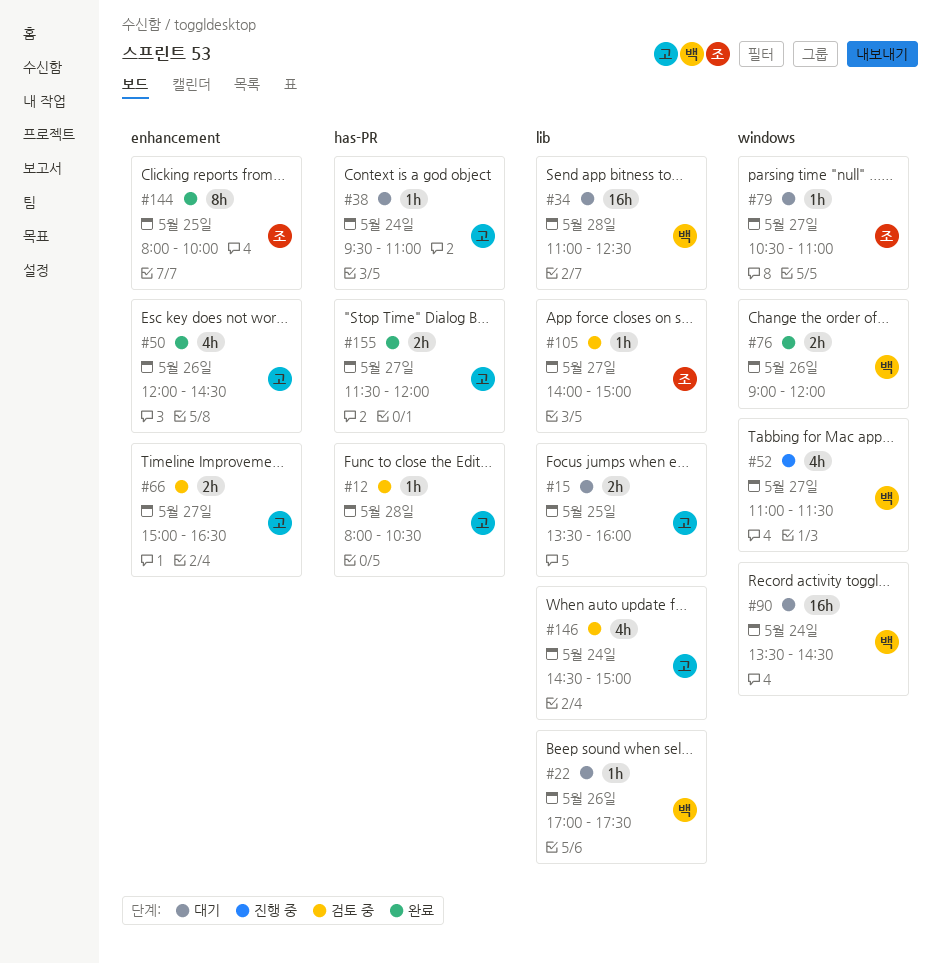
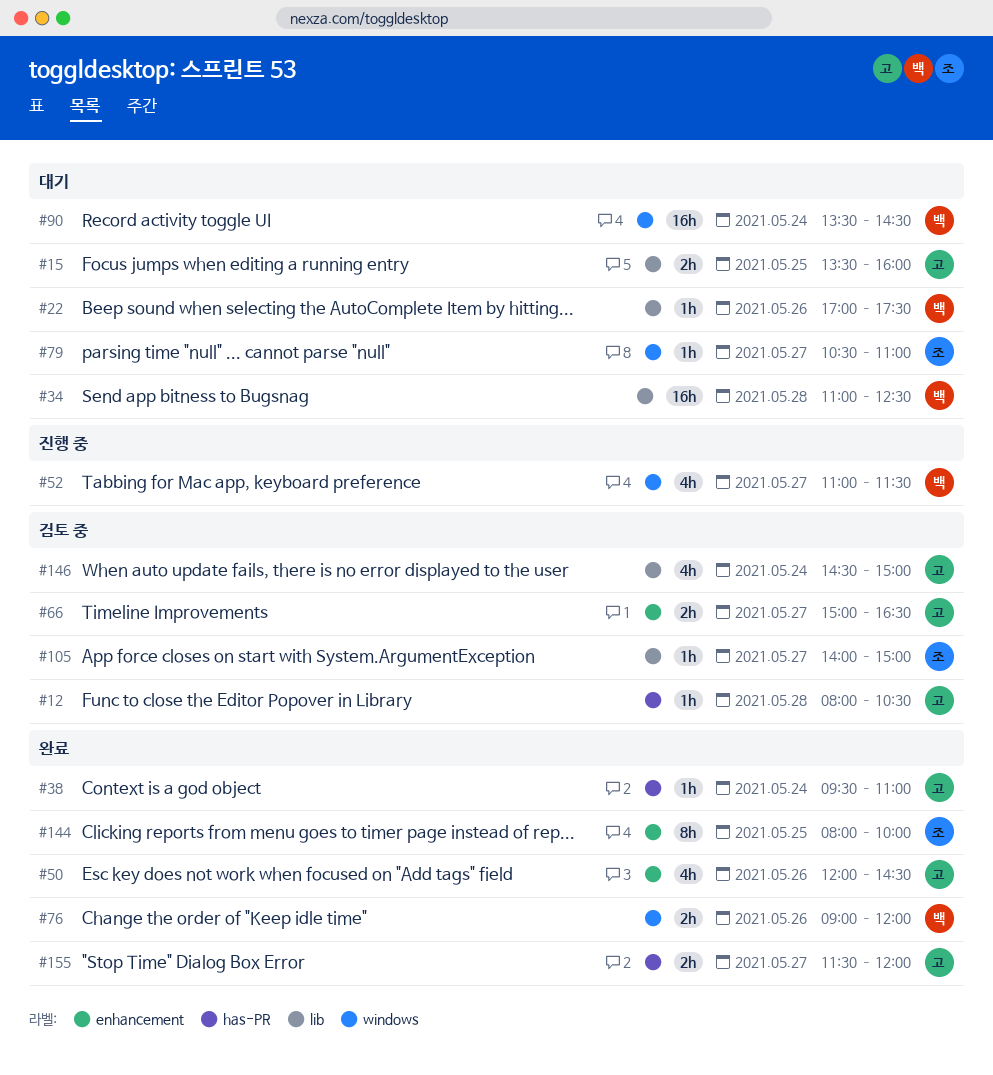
#38, status: 대기 -> 완료

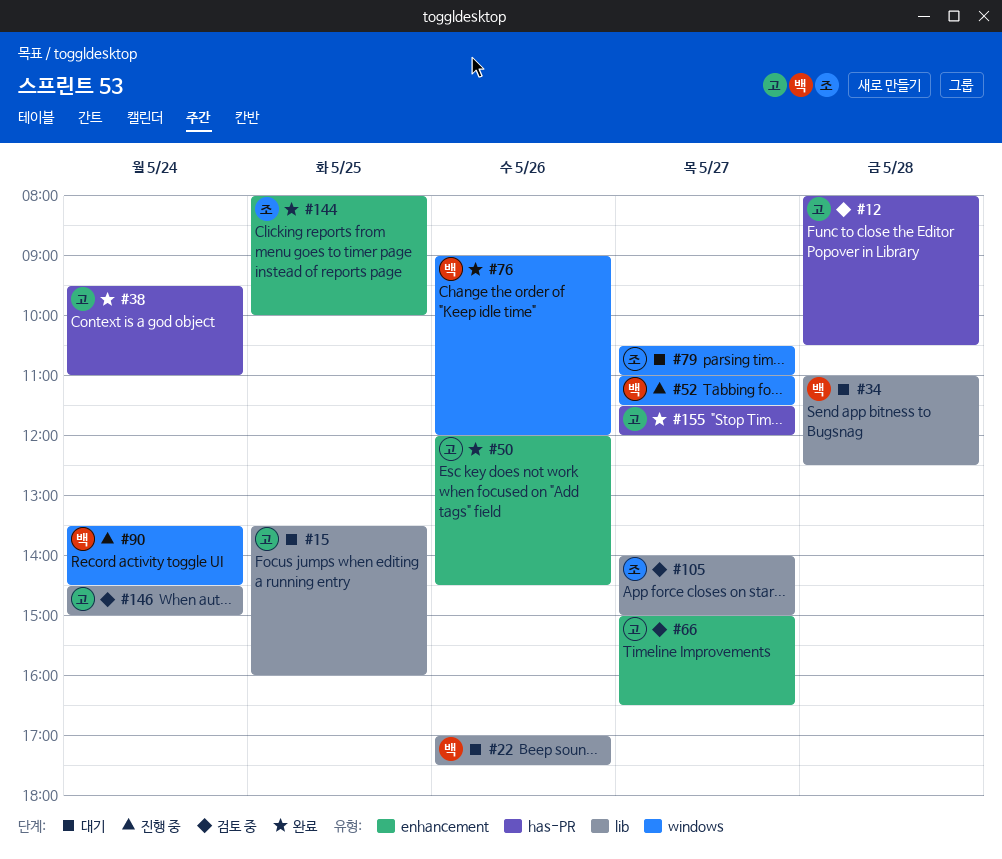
#90, status: 대기 -> 진행 중

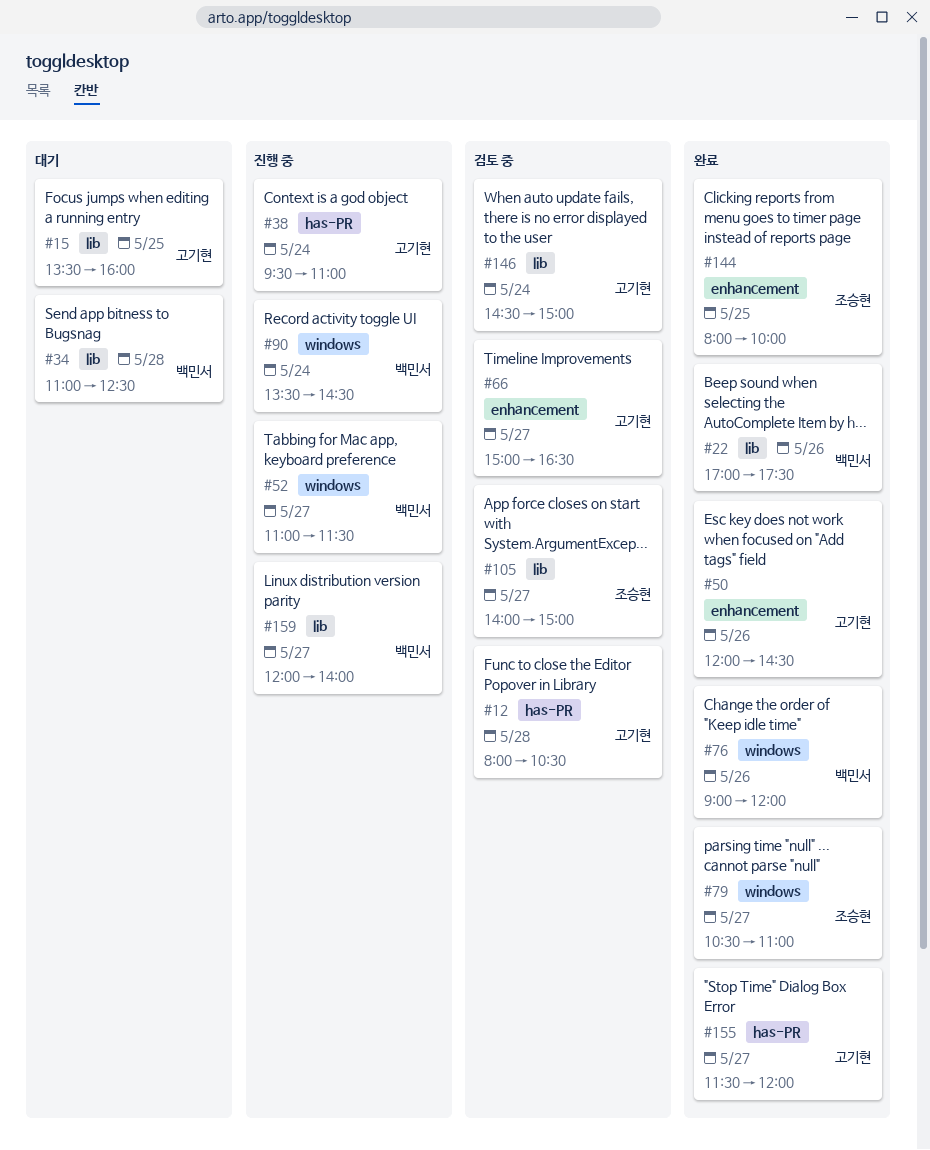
#22, status: 대기 -> 완료
#38, status: 완료 -> 진행 중
#79, status: 대기 -> 완료
#159: none -> present

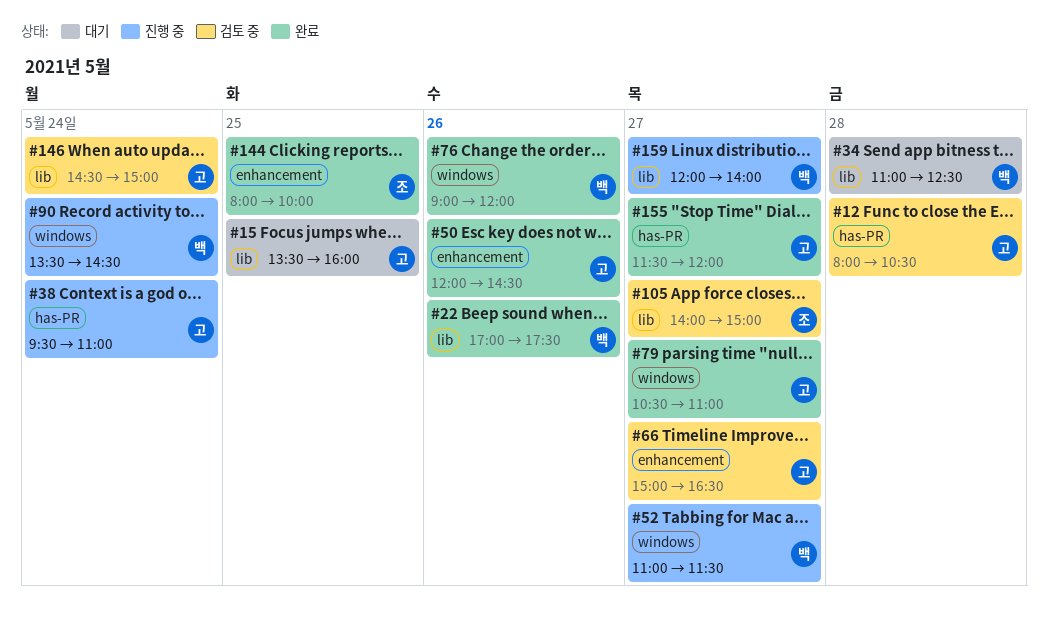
#79, owner: 조승현 -> 고기현

